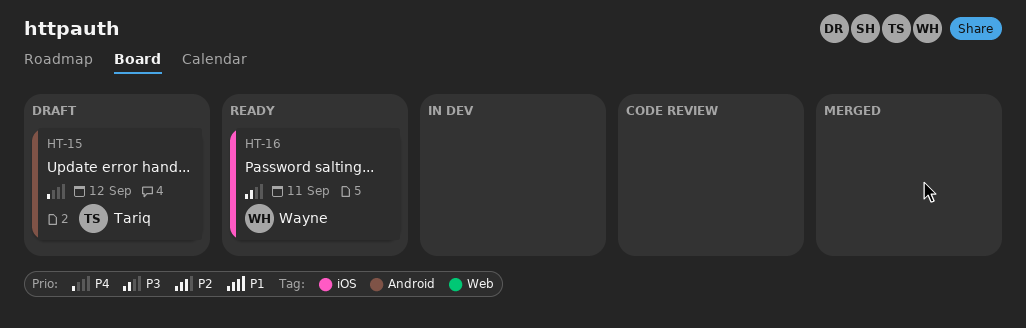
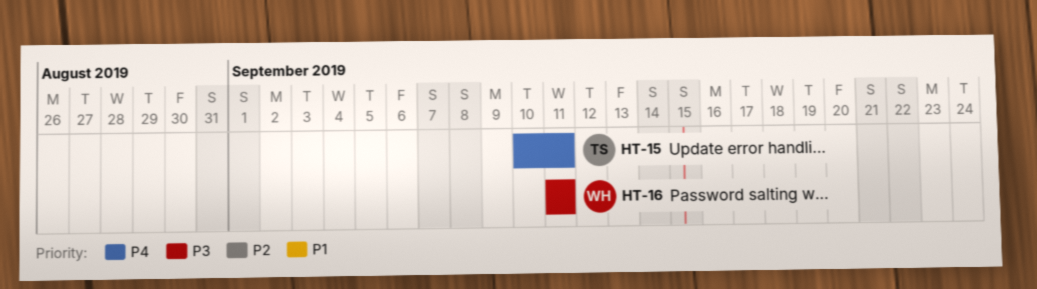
HT-15, due: Sep 12 -> Sep 11

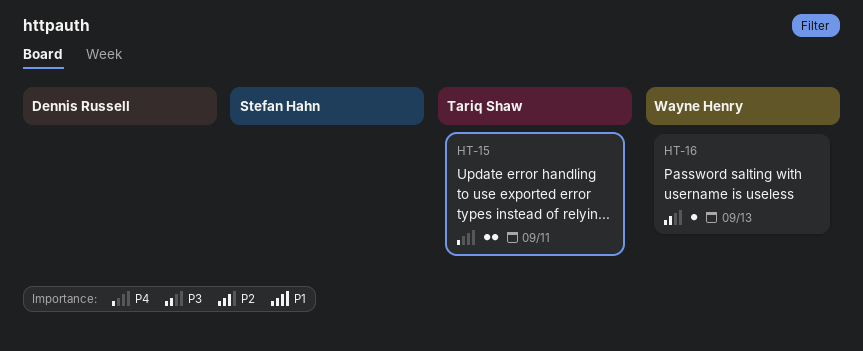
HT-16, due: Sep 11 -> Sep 13

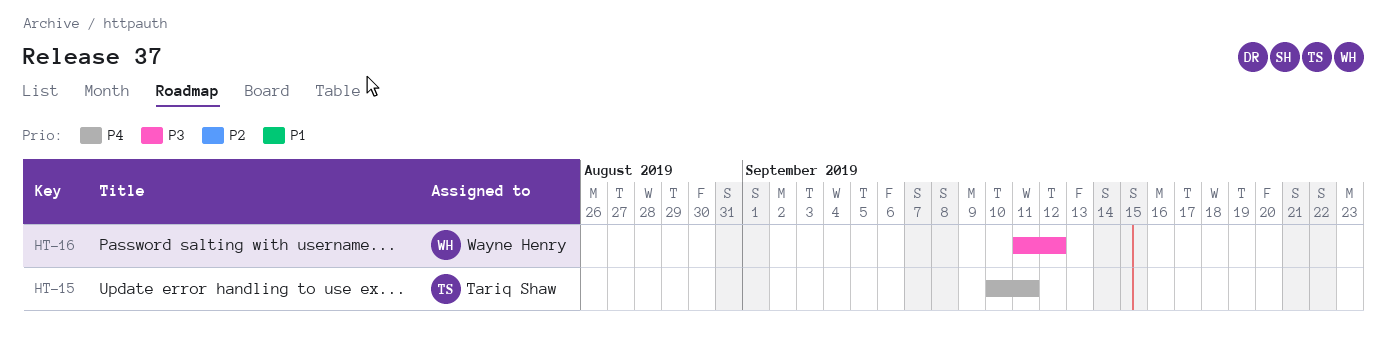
HT-16, due: Sep 13 -> Sep 12

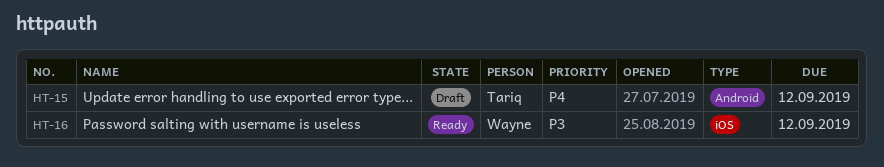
HT-15, due: Sep 11 -> Sep 12

